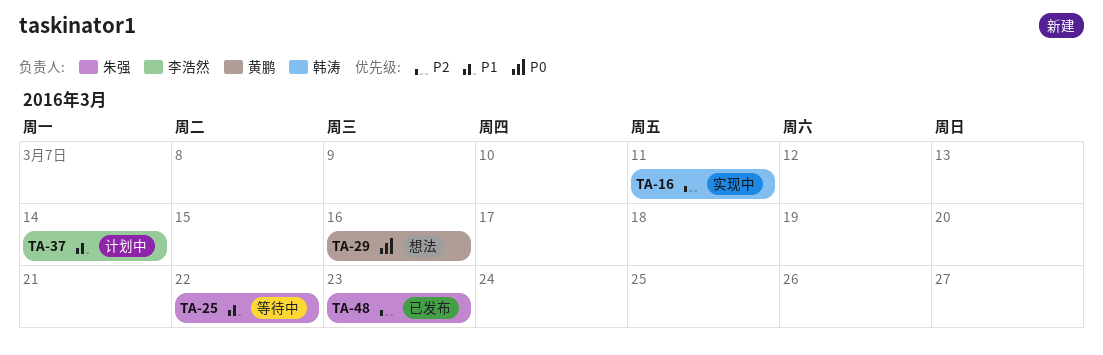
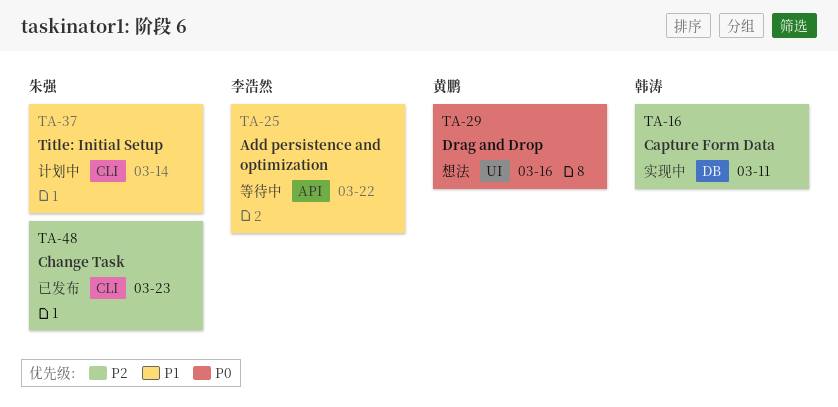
TA-25, owner: 朱强 -> 李浩然
TA-37, owner: 李浩然 -> 朱强

